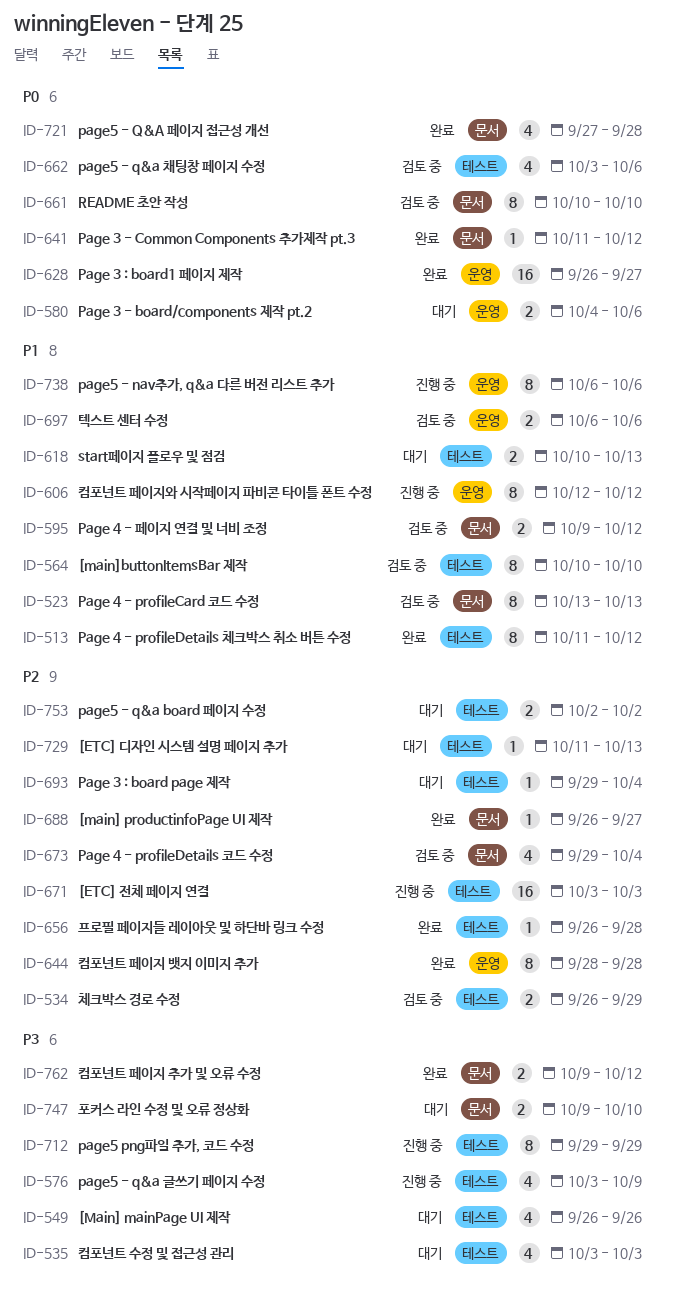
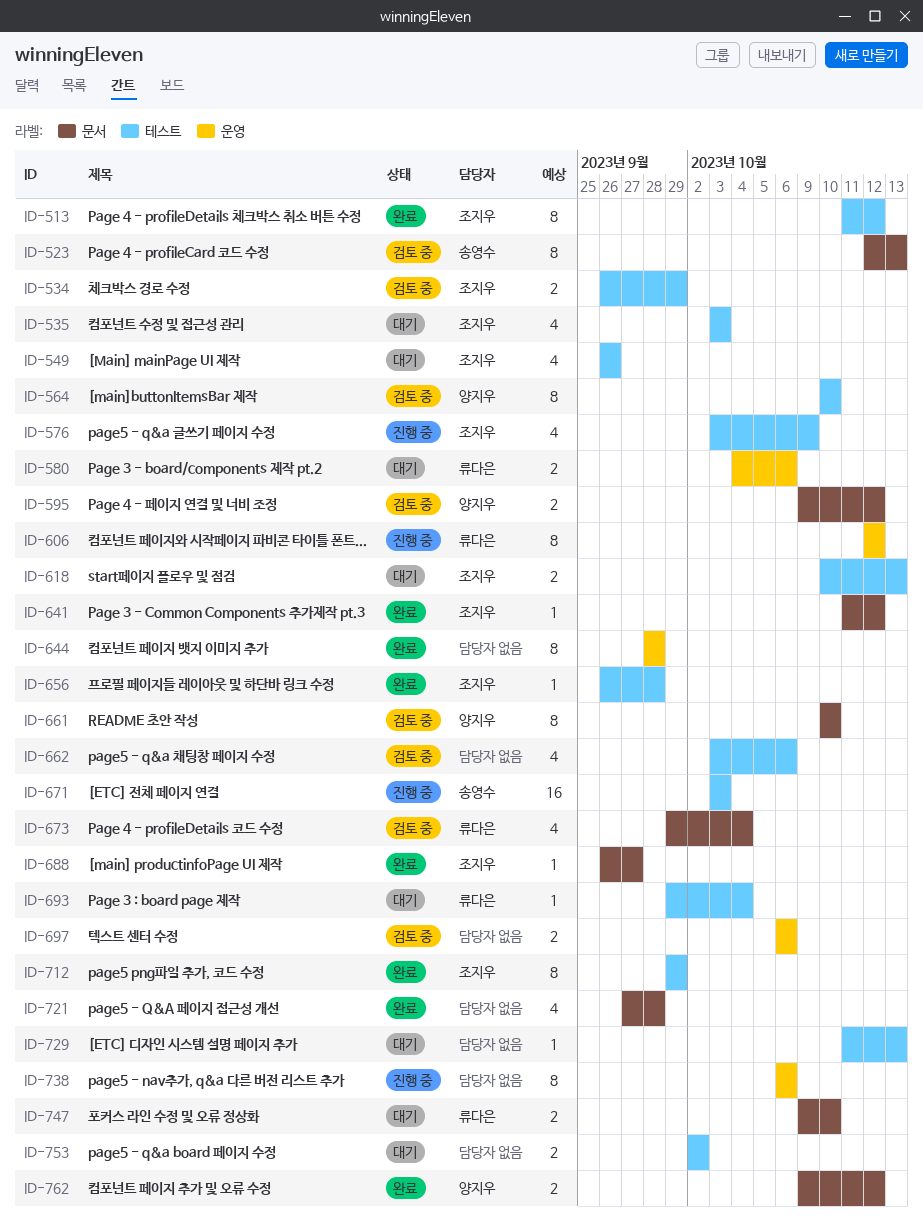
ID-523, start: Oct 13 -> Oct 12
ID-628: present -> none
ID-712, status: 진행 중 -> 완료

